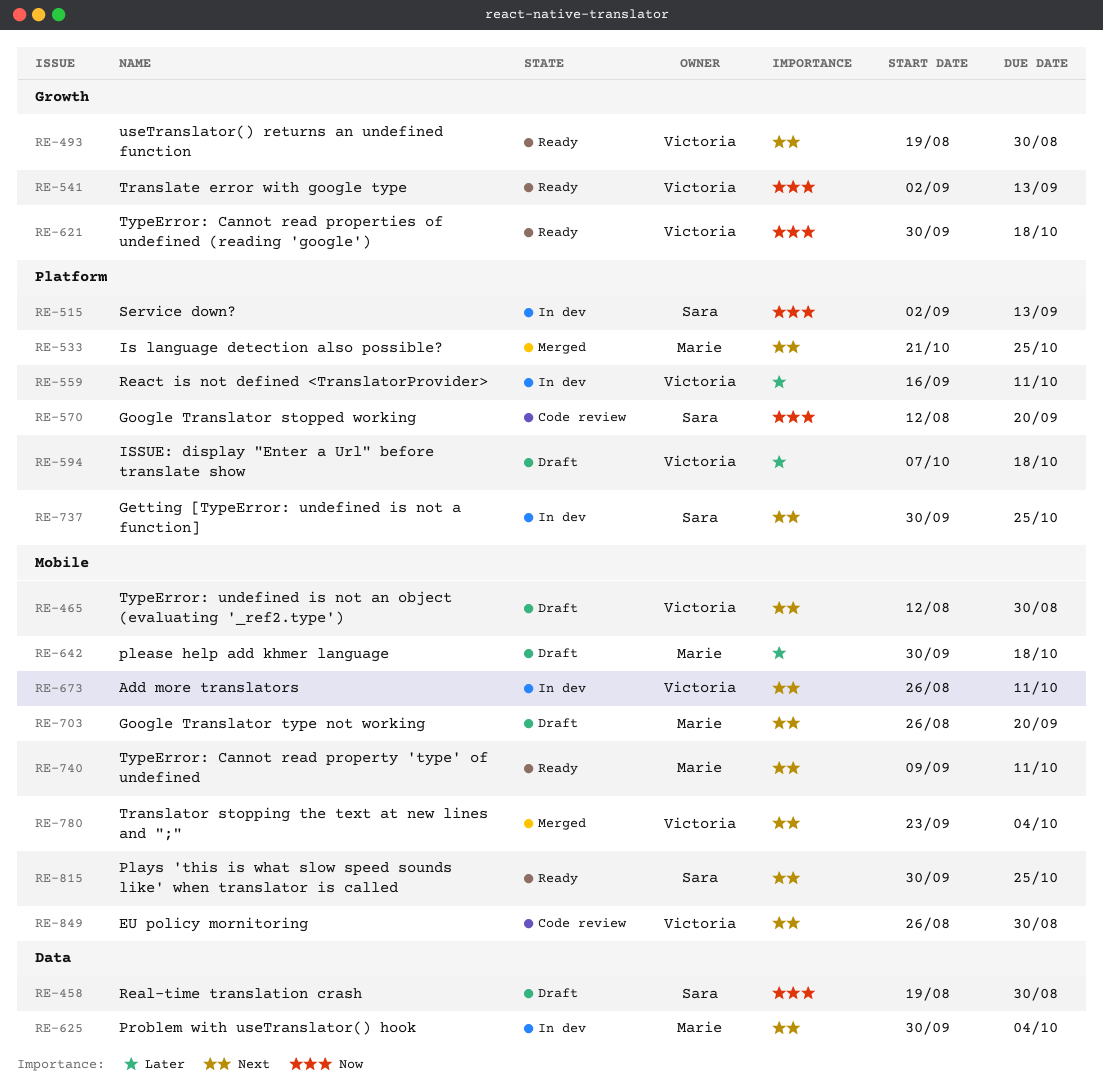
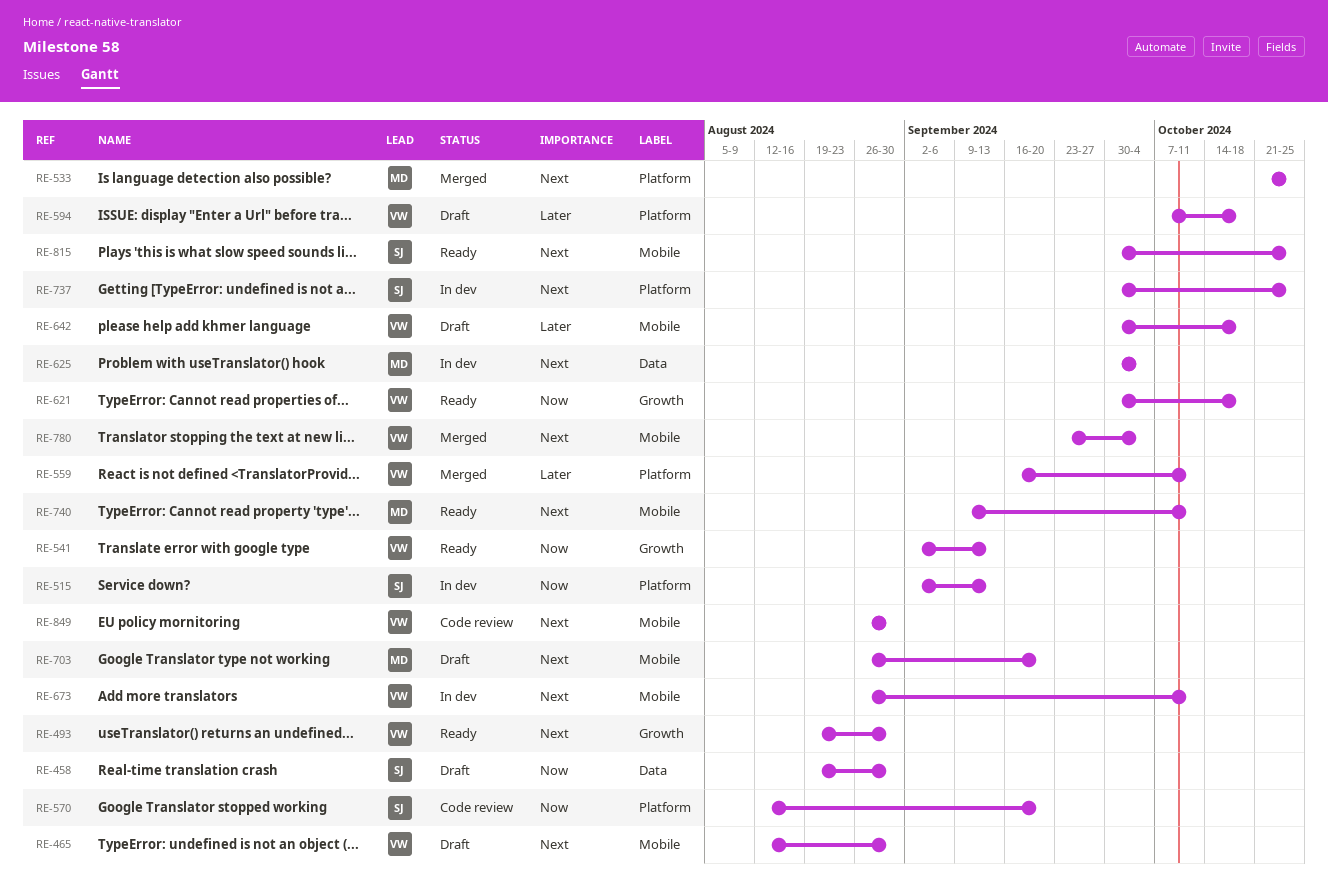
RE-559, status: In dev -> Merged
RE-642, owner: Marie -> Victoria

